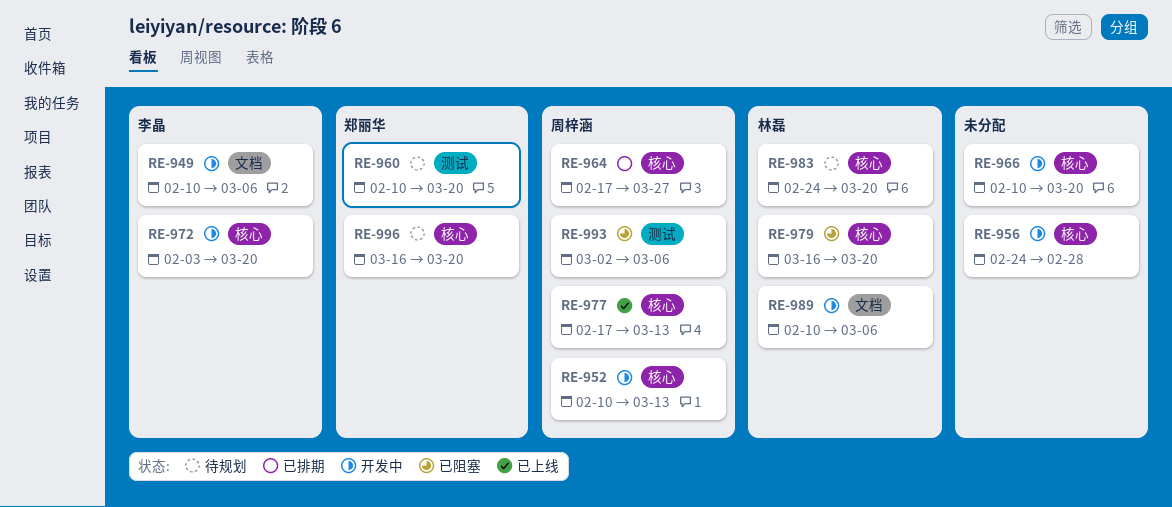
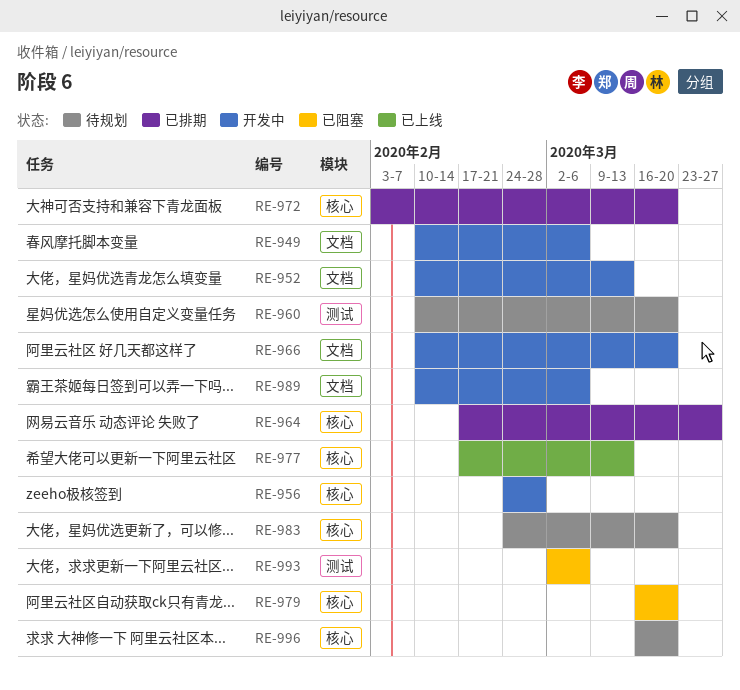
RE-952, label: 核心 -> 文档
RE-966, label: 核心 -> 文档
RE-972, status: 开发中 -> 已排期

